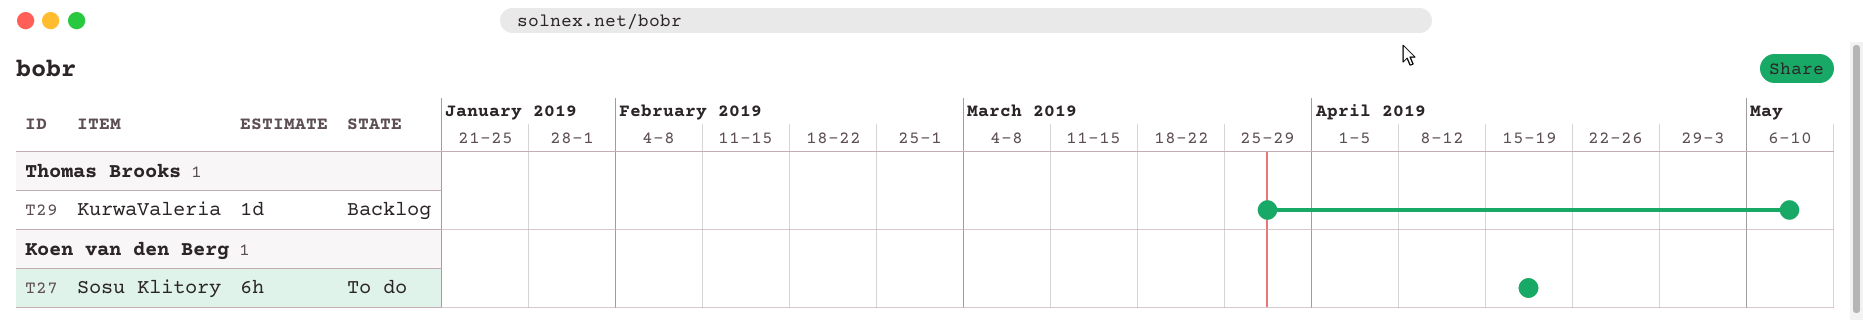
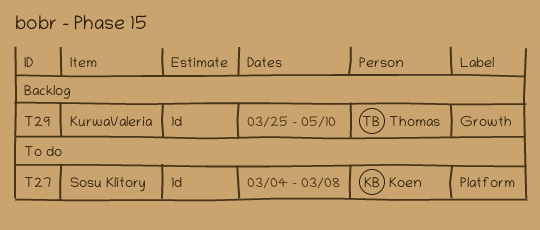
T27, estimate: 6h -> 1d
T27, start: Apr 15 -> Mar 4
T27, due: Apr 19 -> Mar 8

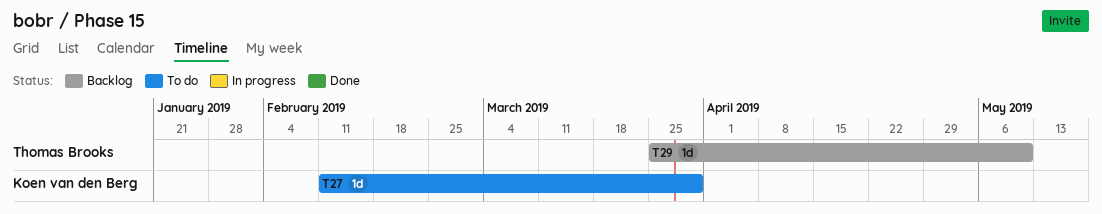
T27, start: Mar 4 -> Feb 11
T27, due: Mar 8 -> Mar 29

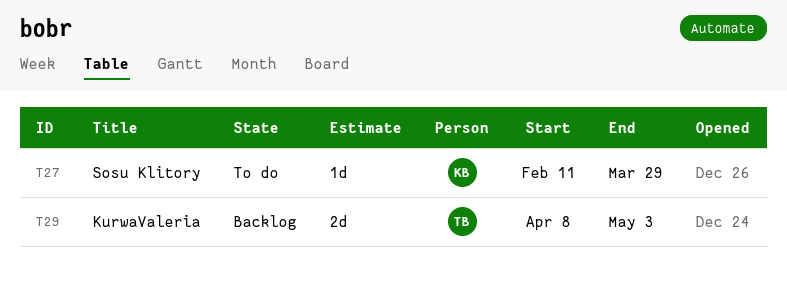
T29, estimate: 1d -> 2d
T29, start: Mar 25 -> Apr 8
T29, due: May 10 -> May 3

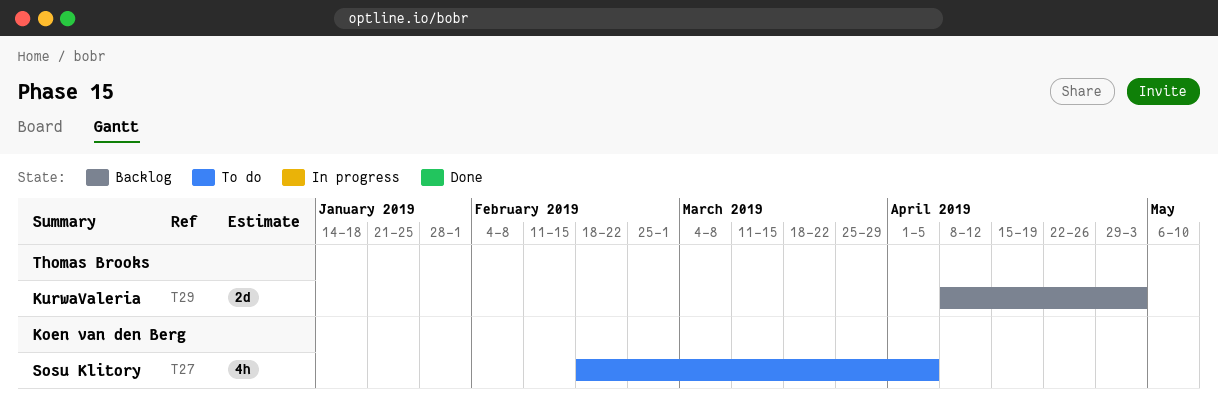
T27, estimate: 1d -> 4h
T27, start: Feb 11 -> Feb 18
T27, due: Mar 29 -> Apr 5

